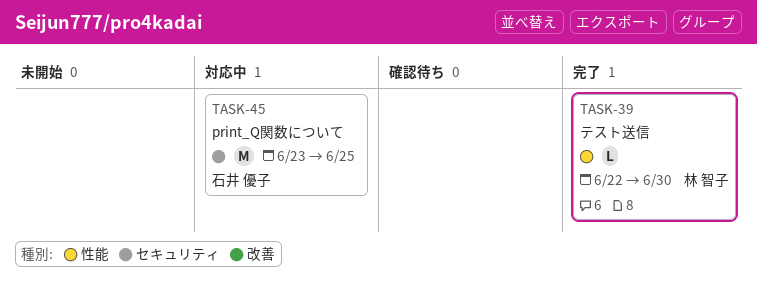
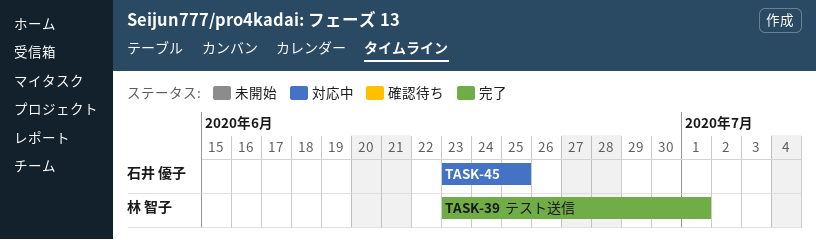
TASK-39, start: Jun 22 -> Jun 23
TASK-39, due: Jun 30 -> Jul 1

